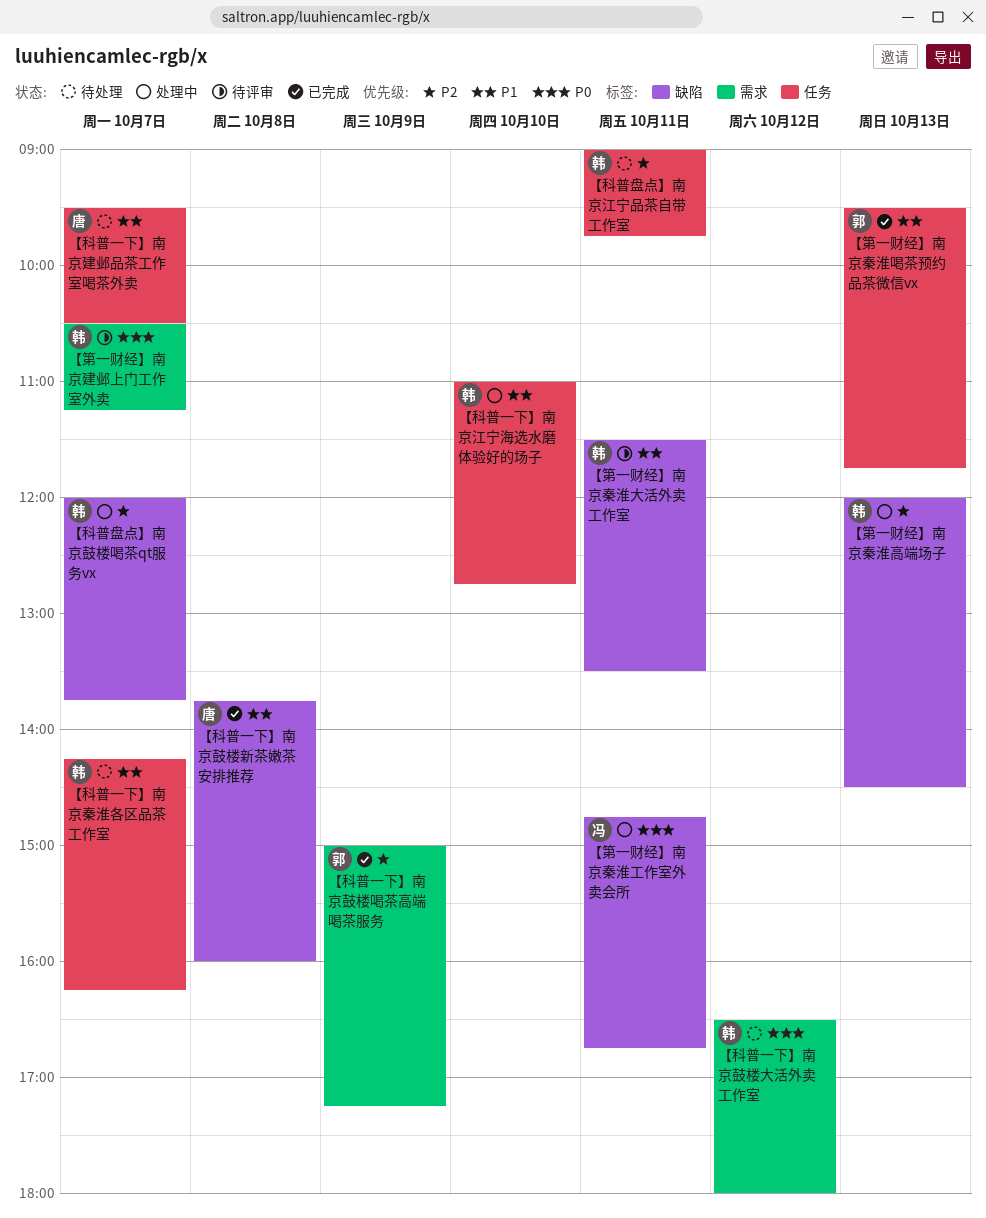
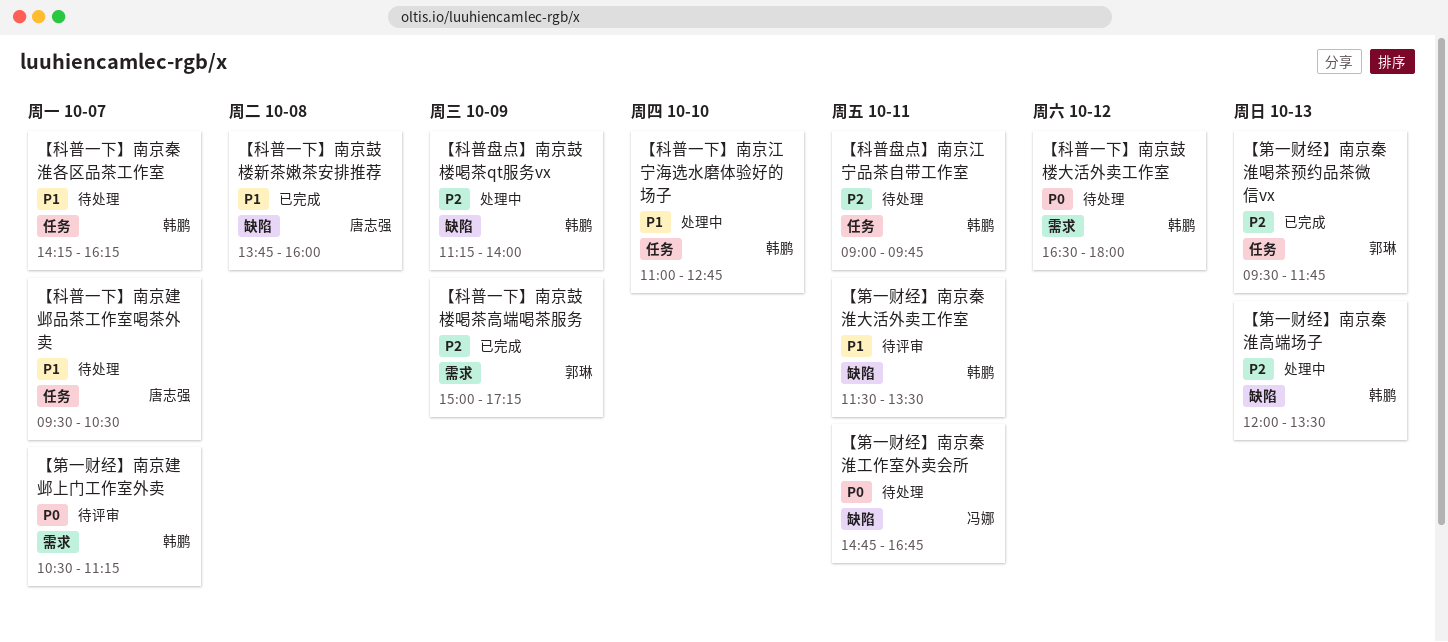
【科普盘点】南京鼓楼喝茶qt服务vx, day: Oct 7 -> Oct 9
【科普盘点】南京鼓楼喝茶qt服务vx, begins: 12:00 -> 11:15
【科普盘点】南京鼓楼喝茶qt服务vx, ends: 13:45 -> 14:00
【第一财经】南京秦淮喝茶预约品茶微信vx, priority: P1 -> P2
【第一财经】南京秦淮工作室外卖会所, status: 处理中 -> 待处理
【第一财经】南京秦淮高端场子, ends: 14:30 -> 13:30

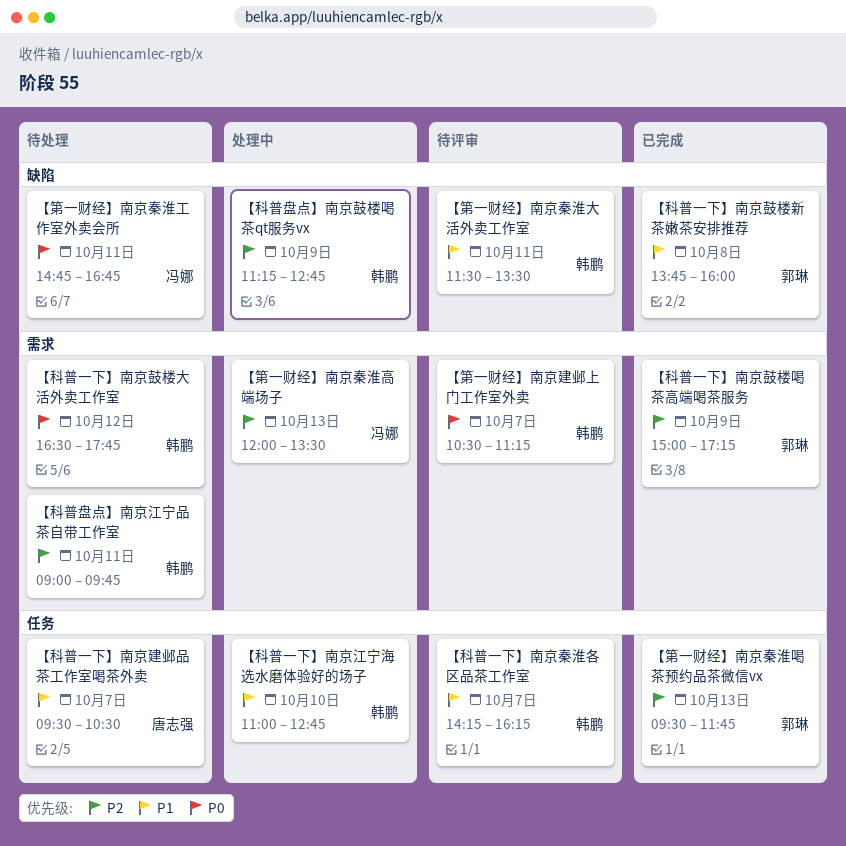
【科普一下】南京秦淮各区品茶工作室, status: 待处理 -> 待评审
【科普一下】南京鼓楼大活外卖工作室, ends: 18:00 -> 17:45
【科普一下】南京鼓楼新茶嫩茶安排推荐, owner: 唐志强 -> 郭琳
【科普盘点】南京江宁品茶自带工作室, label: 任务 -> 需求
【科普盘点】南京鼓楼喝茶qt服务vx, ends: 14:00 -> 12:45
【第一财经】南京秦淮高端场子, owner: 韩鹏 -> 冯娜
【第一财经】南京秦淮高端场子, label: 缺陷 -> 需求

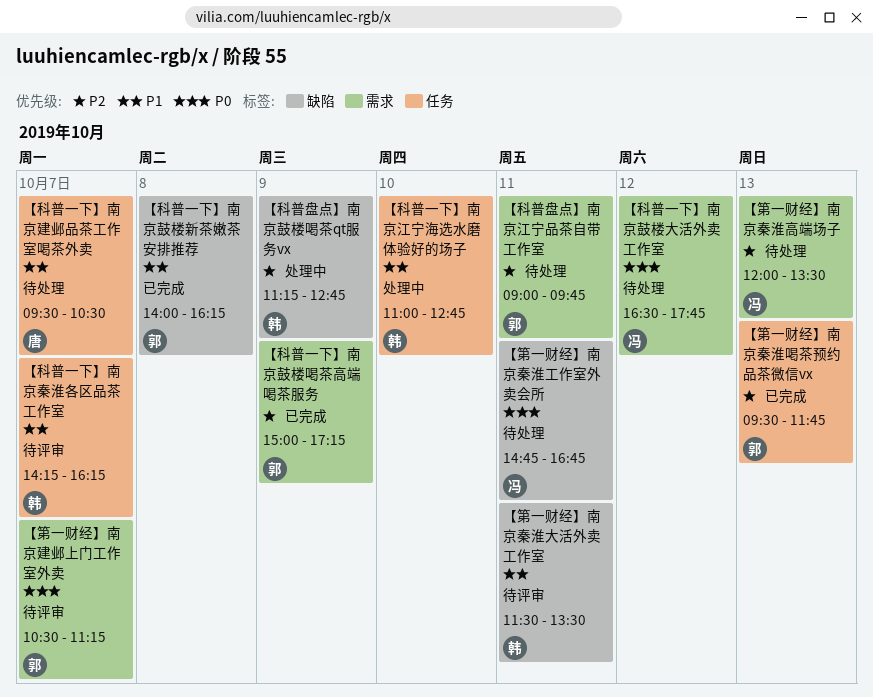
【科普一下】南京鼓楼大活外卖工作室, owner: 韩鹏 -> 冯娜
【科普一下】南京鼓楼新茶嫩茶安排推荐, begins: 13:45 -> 14:00
【科普一下】南京鼓楼新茶嫩茶安排推荐, ends: 16:00 -> 16:15
【科普盘点】南京江宁品茶自带工作室, owner: 韩鹏 -> 郭琳
【第一财经】南京建邺上门工作室外卖, owner: 韩鹏 -> 郭琳
【第一财经】南京秦淮高端场子, status: 处理中 -> 待处理

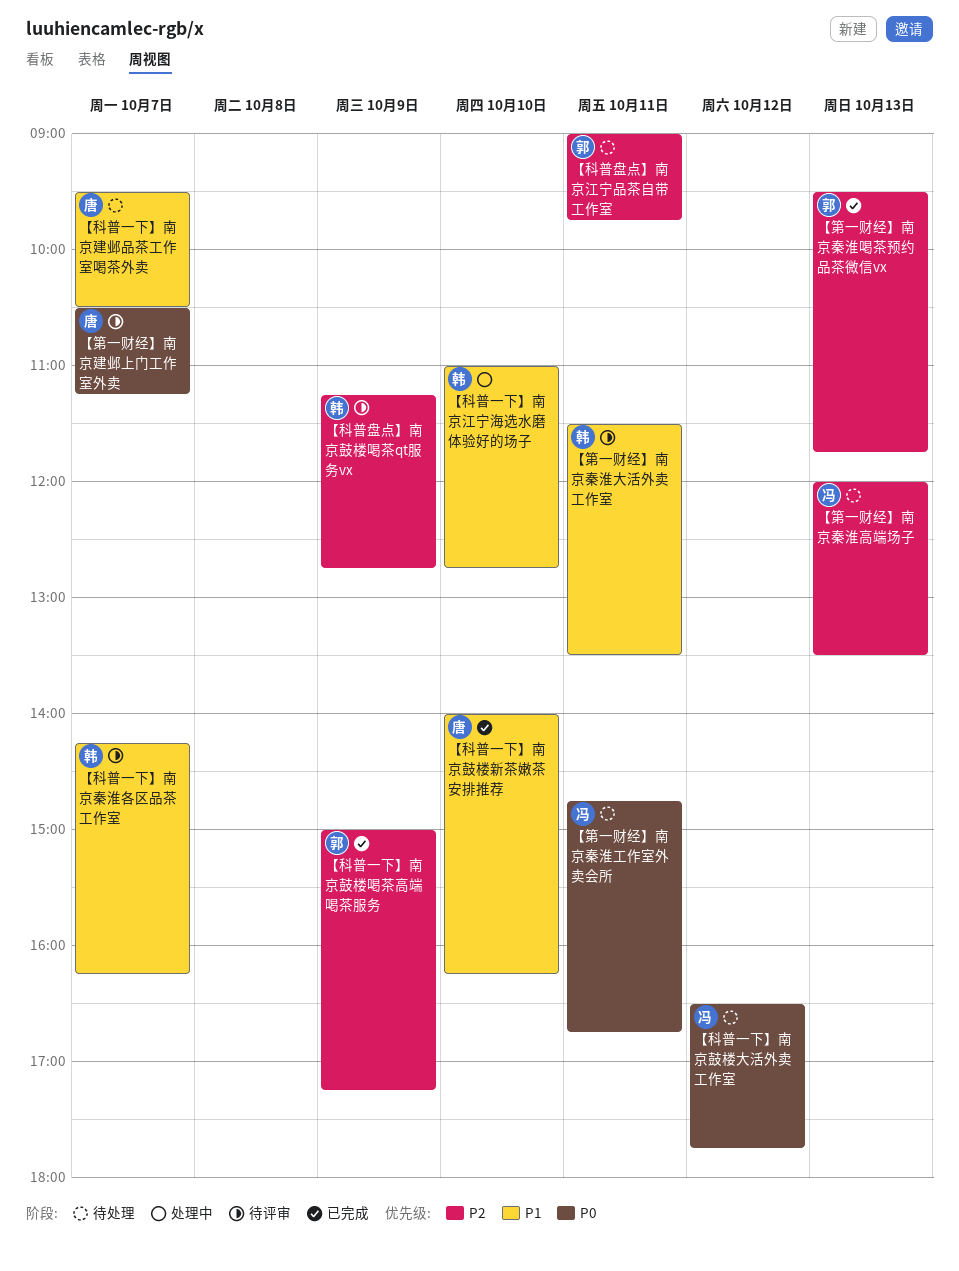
【科普一下】南京鼓楼新茶嫩茶安排推荐, owner: 郭 -> 唐
【科普一下】南京鼓楼新茶嫩茶安排推荐, day: Oct 8 -> Oct 10
【科普盘点】南京鼓楼喝茶qt服务vx, status: 处理中 -> 待评审
【第一财经】南京建邺上门工作室外卖, owner: 郭 -> 唐

